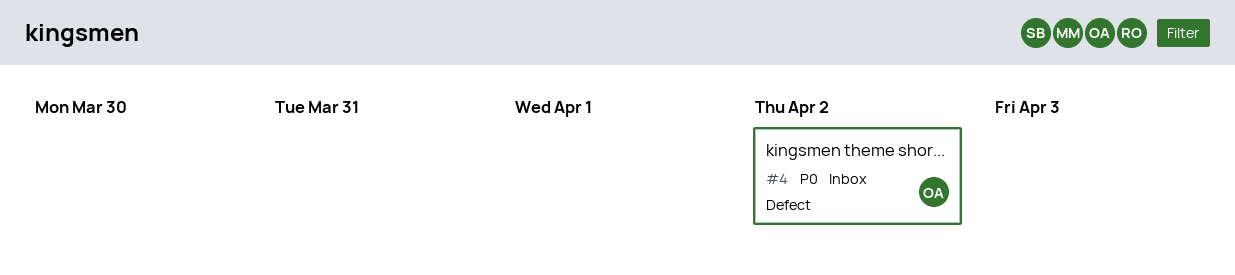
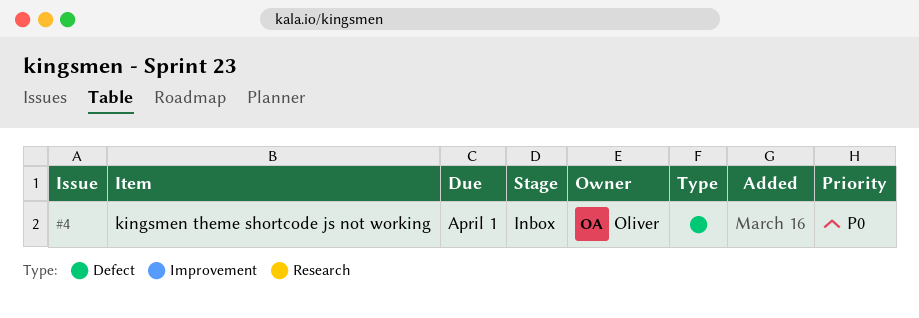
#4, due: Apr 2 -> Apr 1

